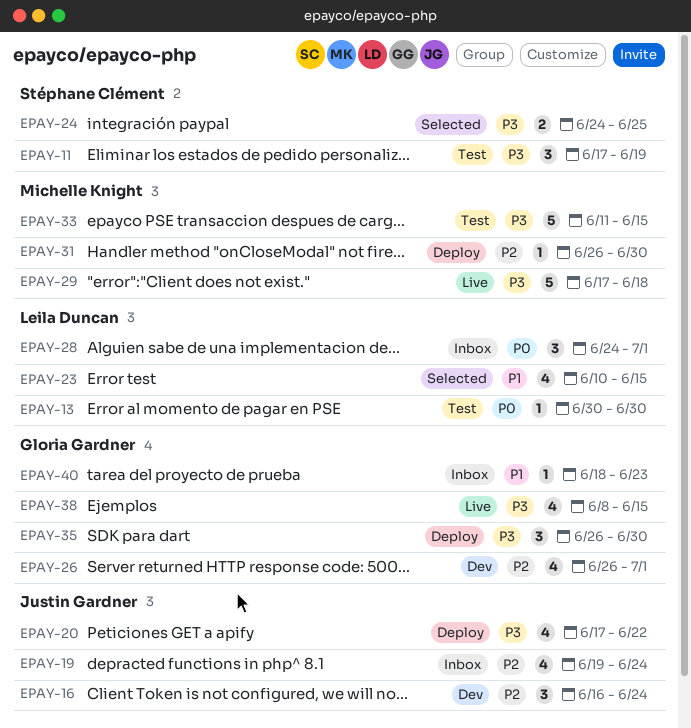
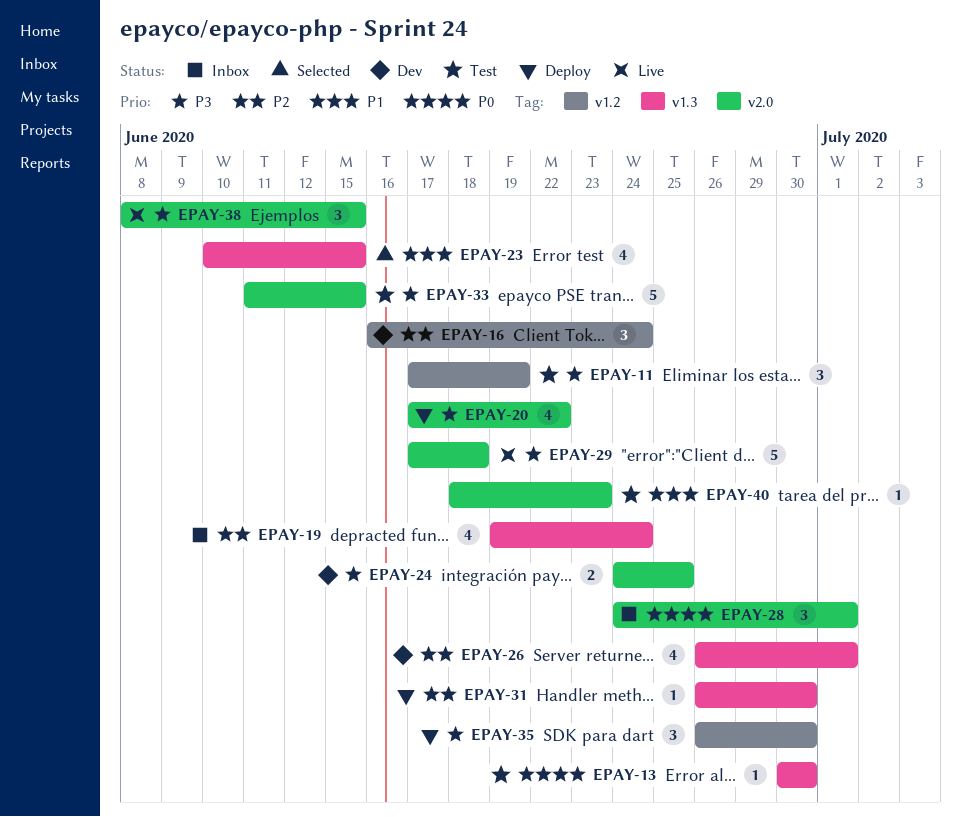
EPAY-24, status: Selected -> Dev
EPAY-38, estimate: 4 -> 3
EPAY-40, status: Inbox -> Test

